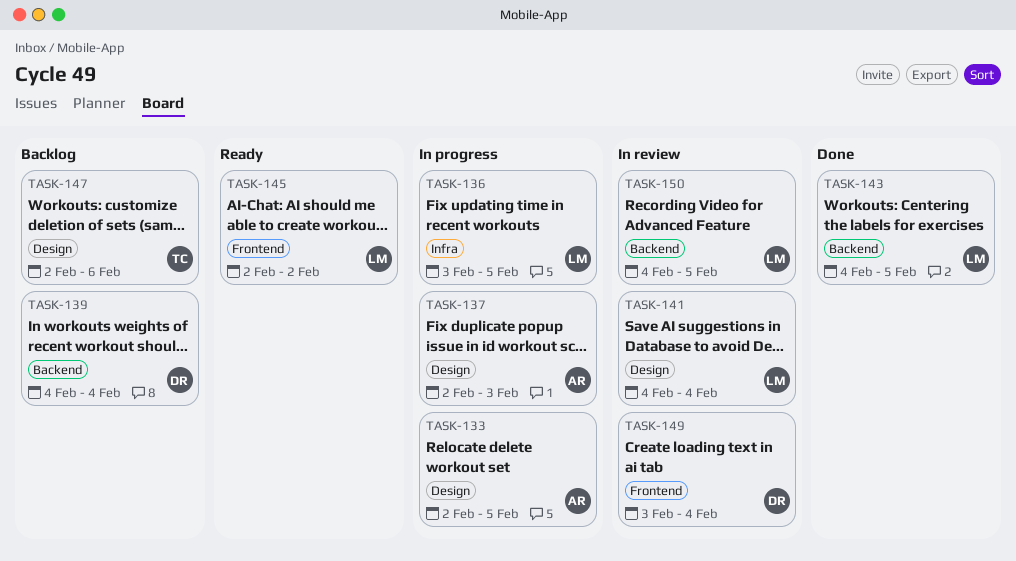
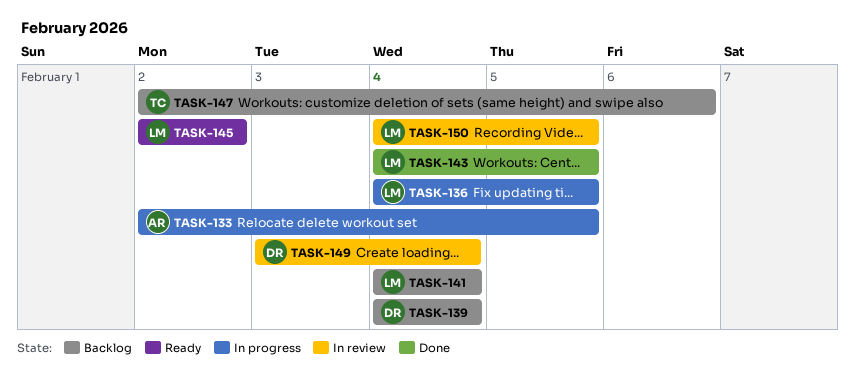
TASK-136, start: Feb 3 -> Feb 4
TASK-137: present -> none
TASK-141, status: In review -> Backlog

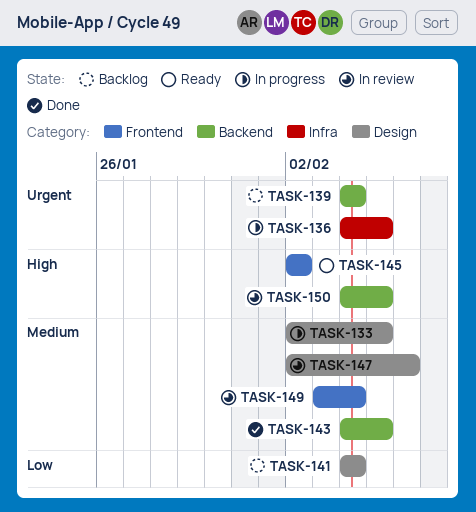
TASK-147, status: Backlog -> In review

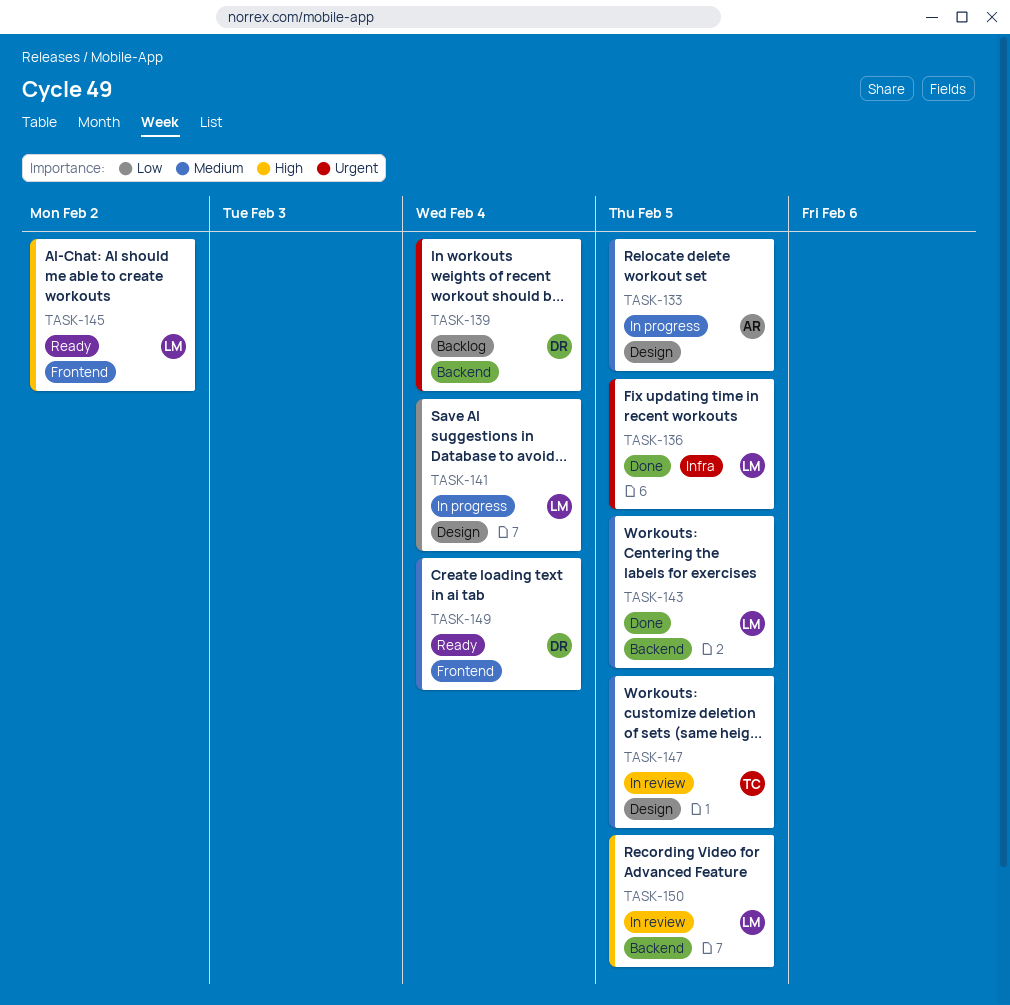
TASK-136, status: In progress -> Done
TASK-141, status: Backlog -> In progress
TASK-147, due: Feb 6 -> Feb 5
TASK-149, status: In review -> Ready

